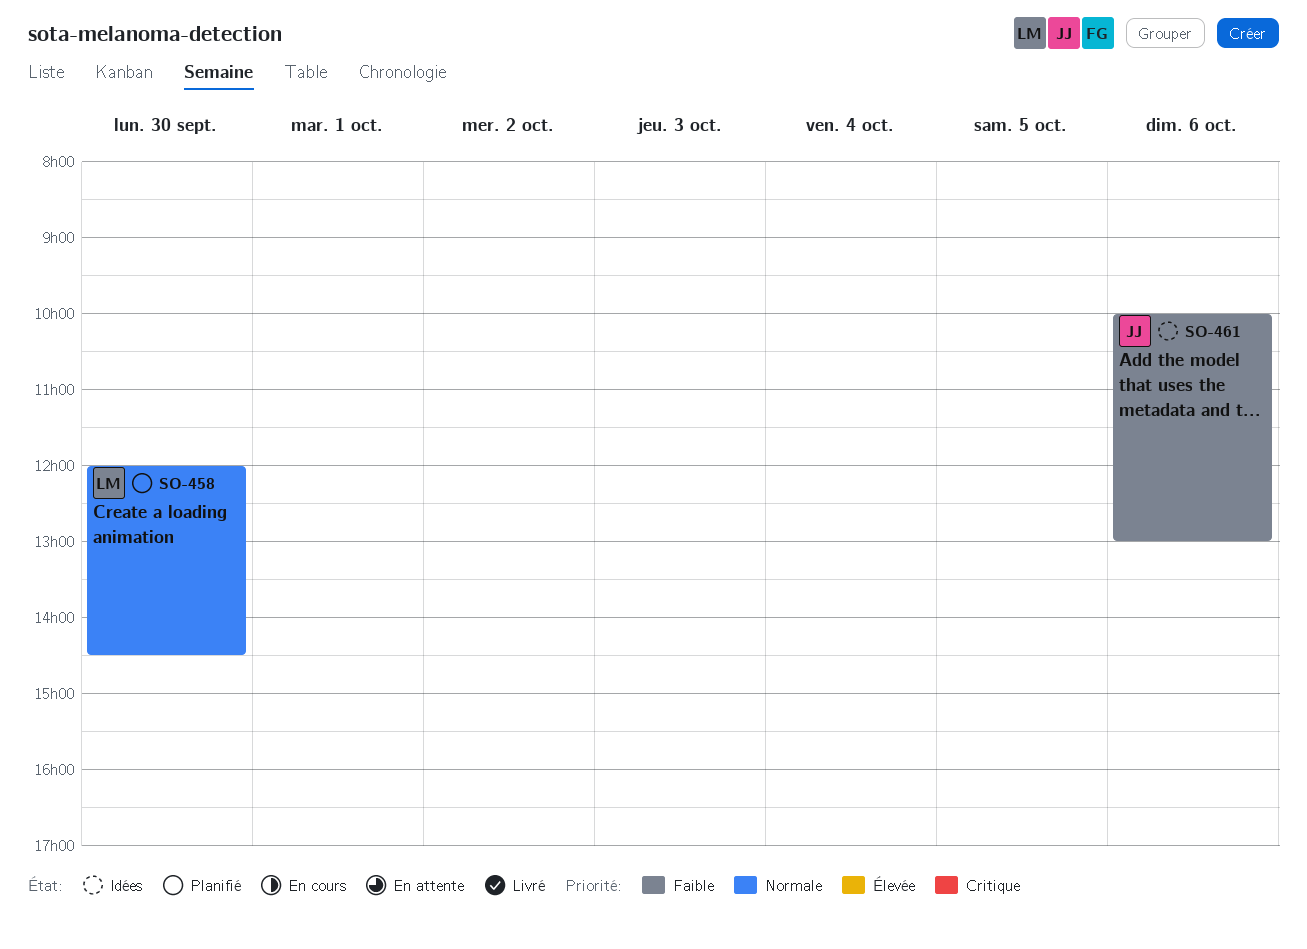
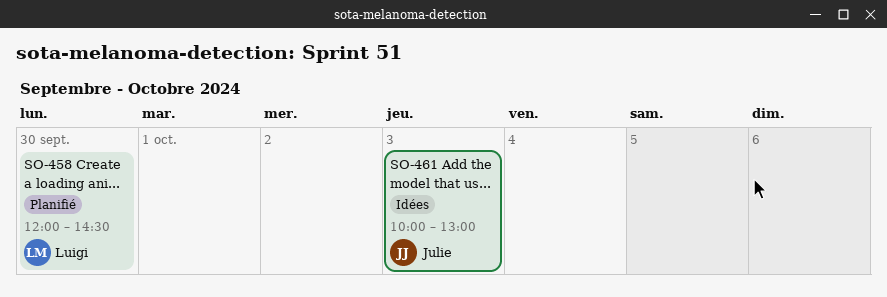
SO-461, day: Oct 6 -> Oct 3

